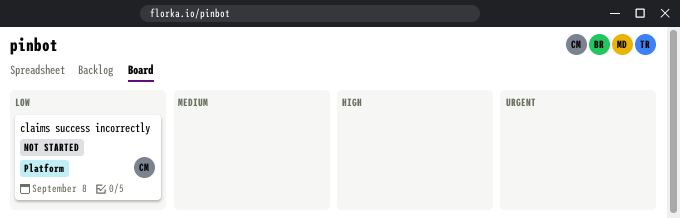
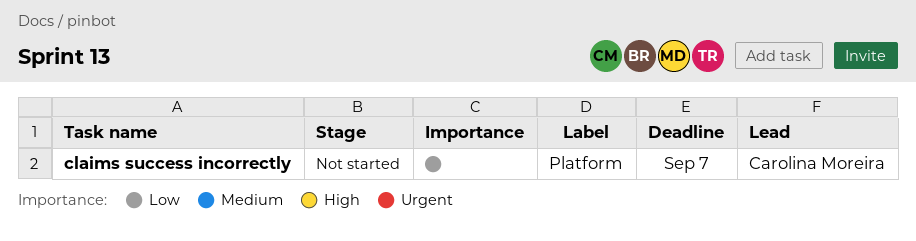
claims success incorrectly, due: Sep 8 -> Sep 7

